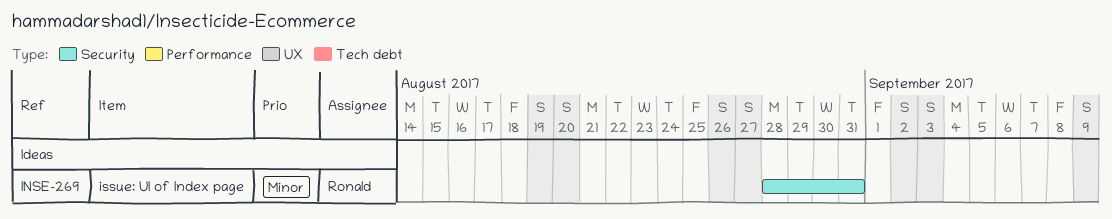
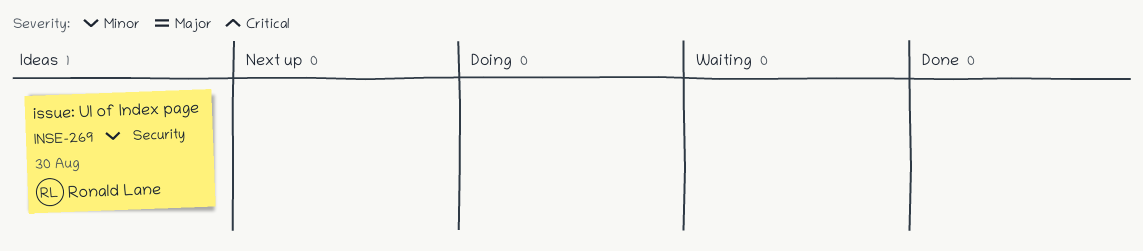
INSE-269, due: Aug 31 -> Aug 30

